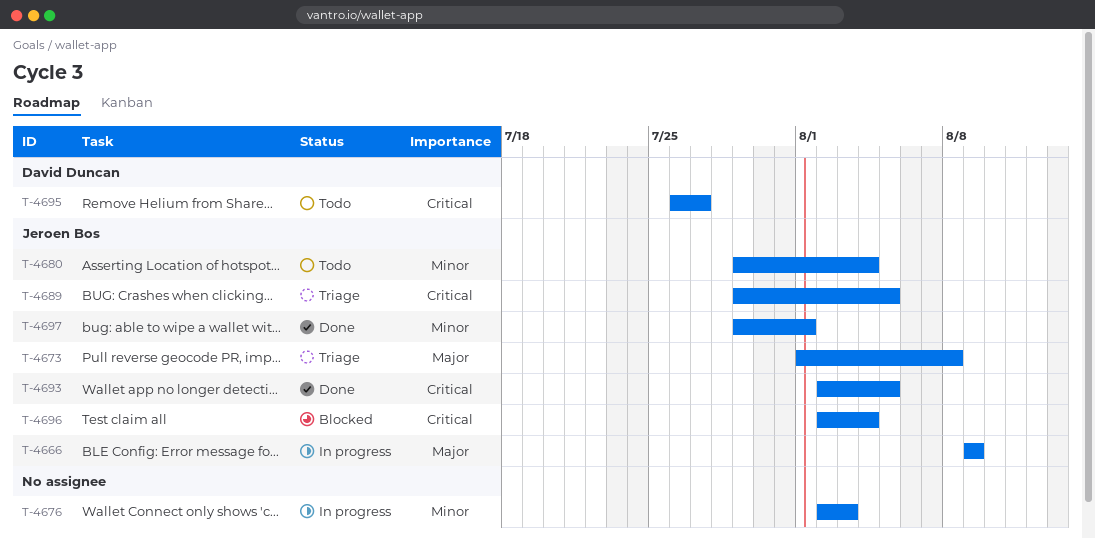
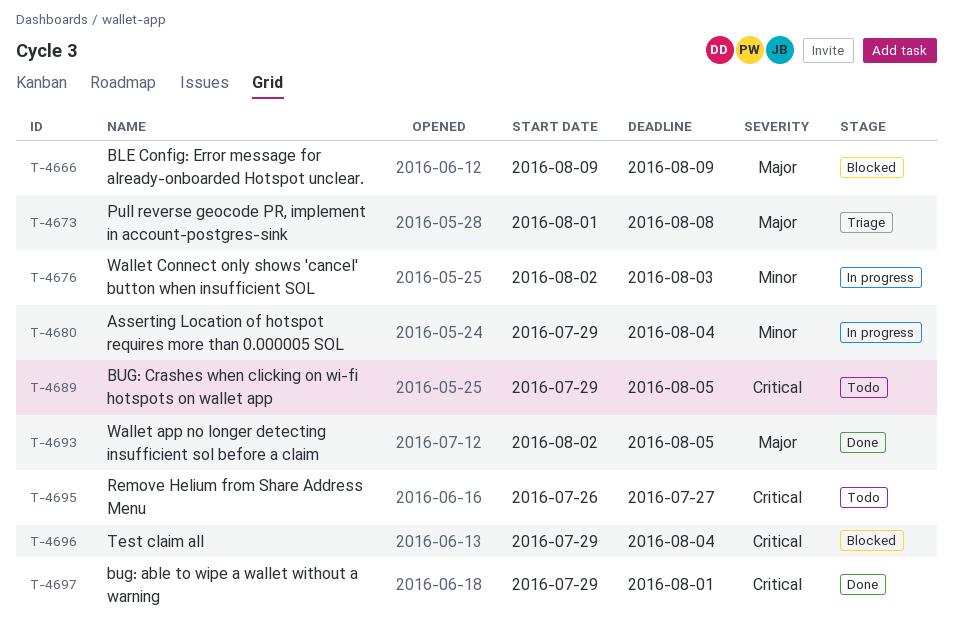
T-4666, status: In progress -> Blocked
T-4680, status: Todo -> In progress
T-4689, status: Triage -> Todo
T-4693, priority: Critical -> Major
T-4696, start: Aug 2 -> Jul 29
T-4697, priority: Minor -> Critical

